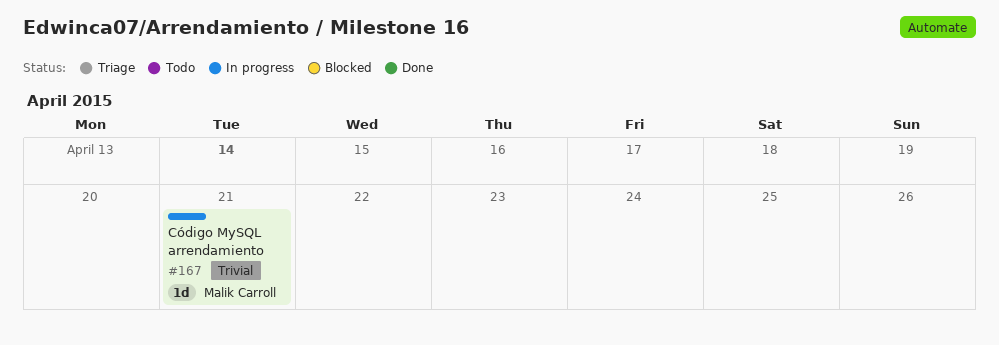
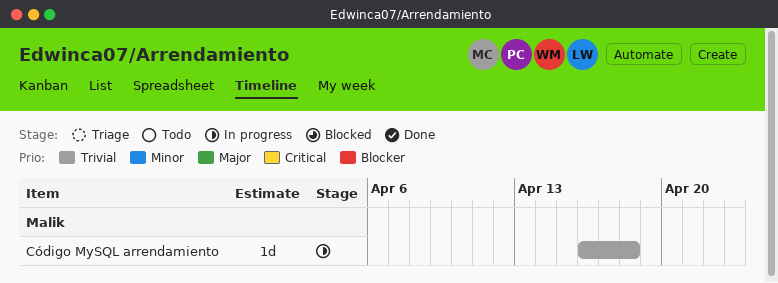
Código MySQL arrendamiento, due: Apr 21 -> Apr 18

